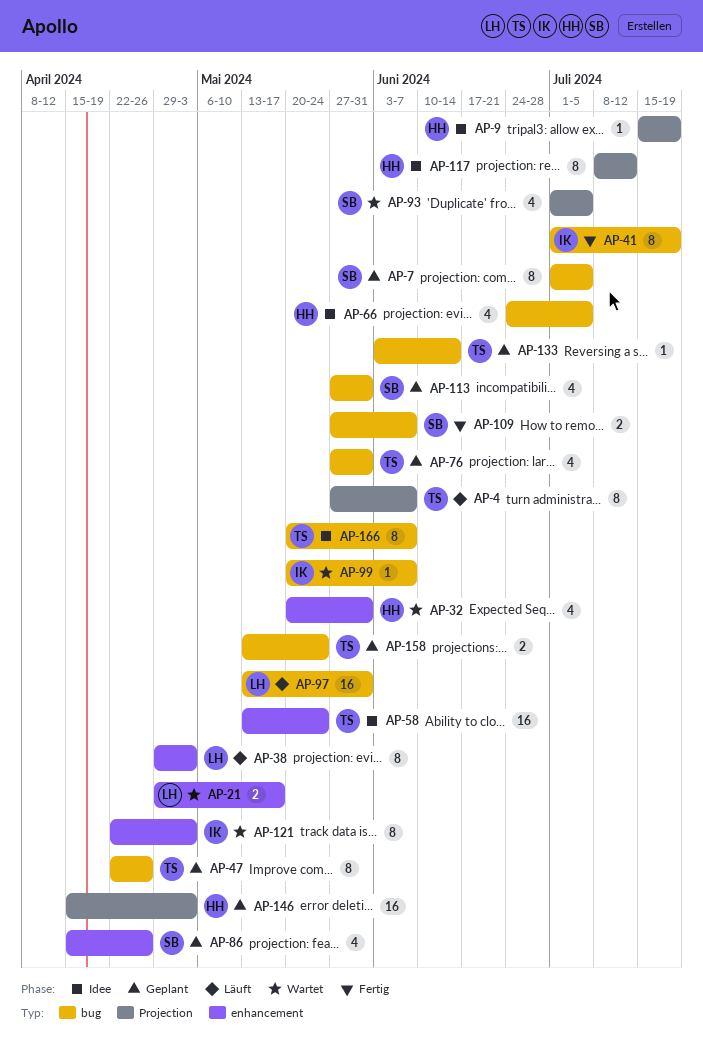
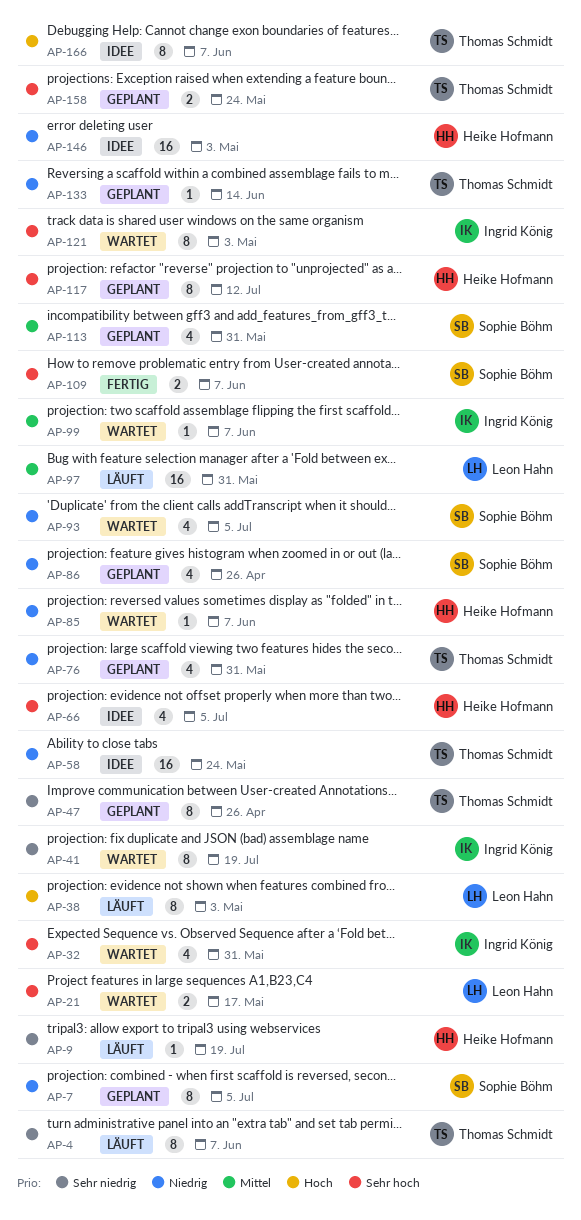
AP-9, status: Idee -> Läuft
AP-32, owner: Heike Hofmann -> Ingrid König
AP-41, status: Fertig -> Wartet
AP-85: none -> present
AP-117, status: Idee -> Geplant
AP-146, status: Geplant -> Idee

